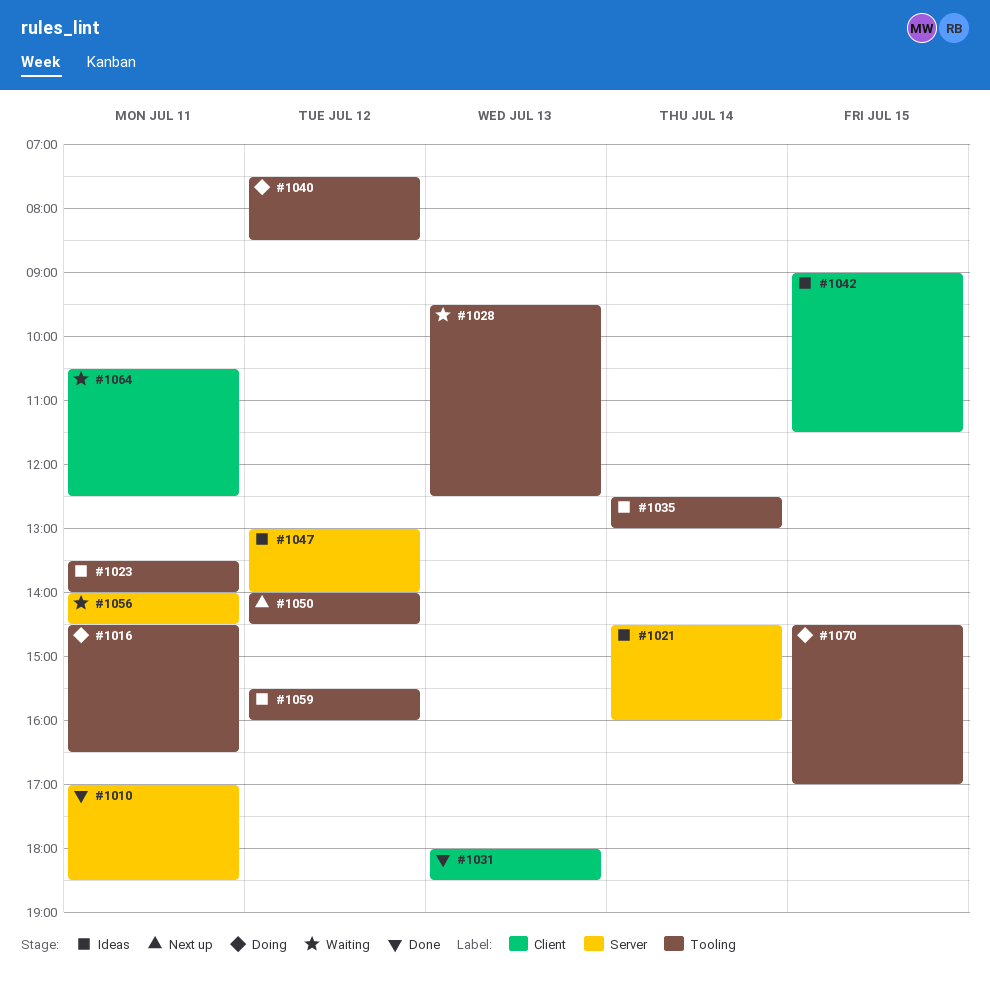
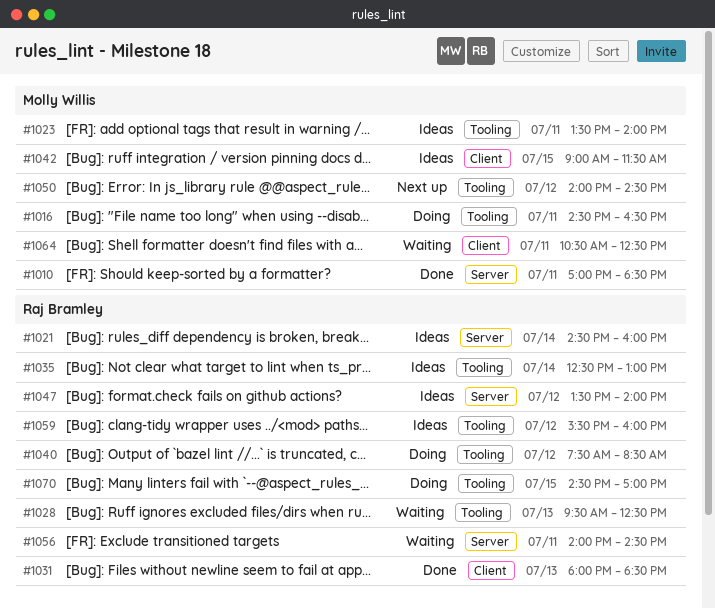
#1047, begins: 13:00 -> 13:30

